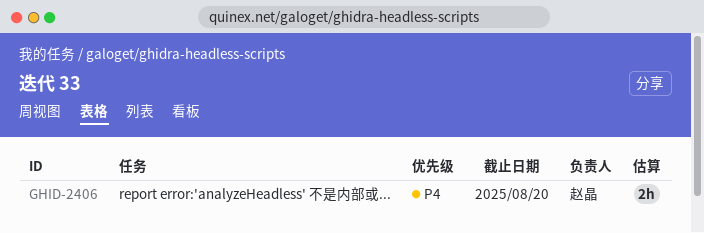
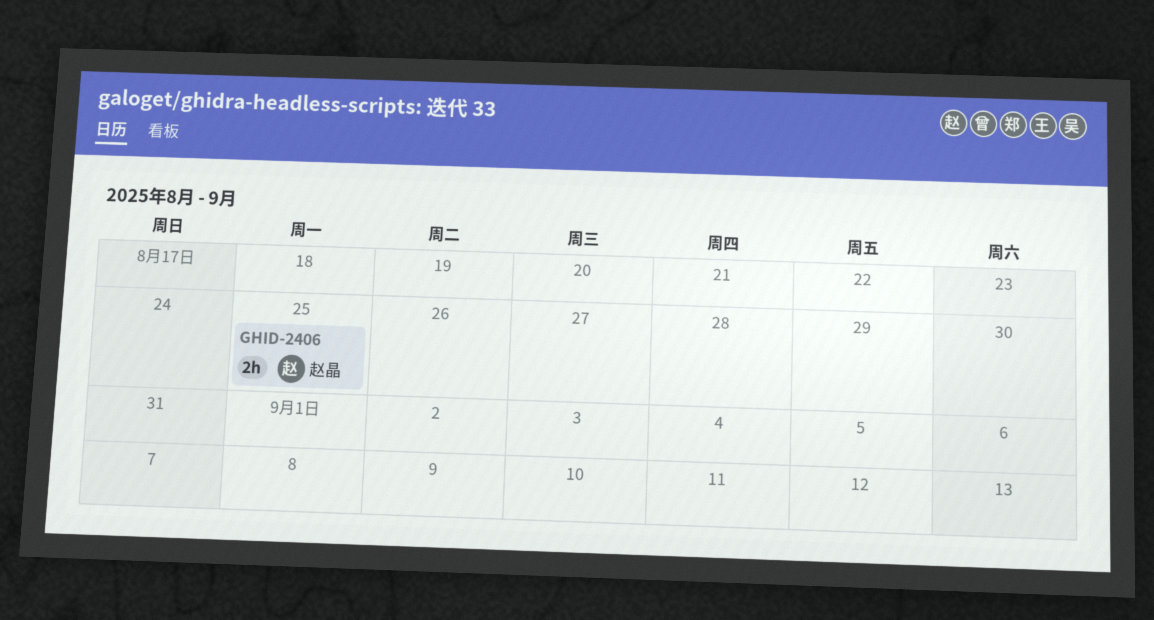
GHID-2406, due: Aug 20 -> Aug 25

